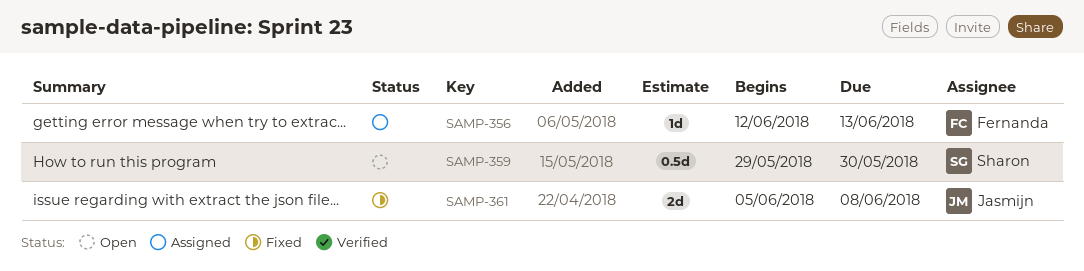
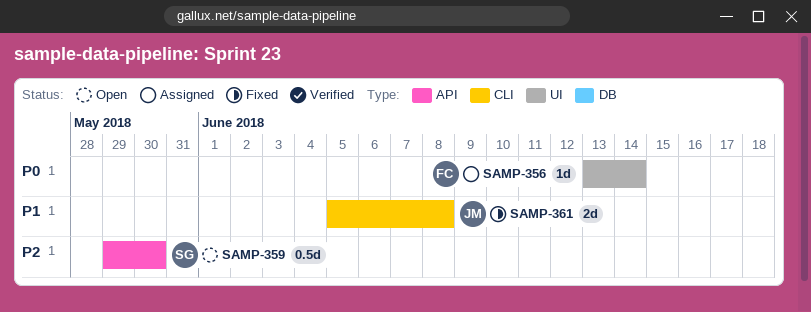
SAMP-356, start: Jun 12 -> Jun 13
SAMP-356, due: Jun 13 -> Jun 14

